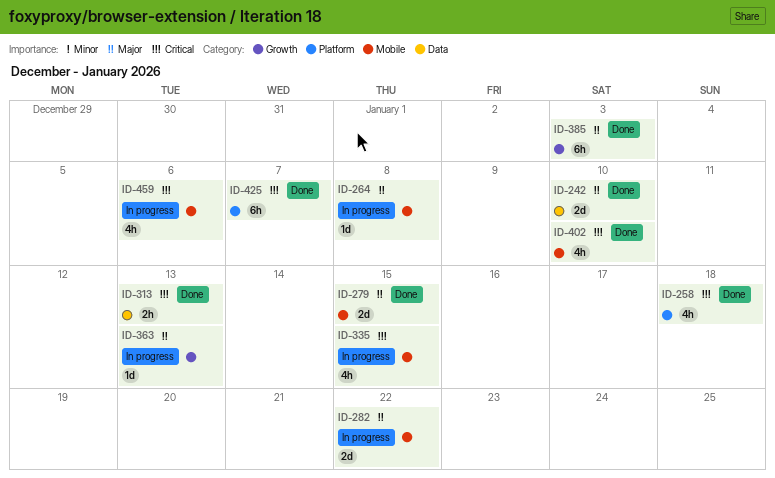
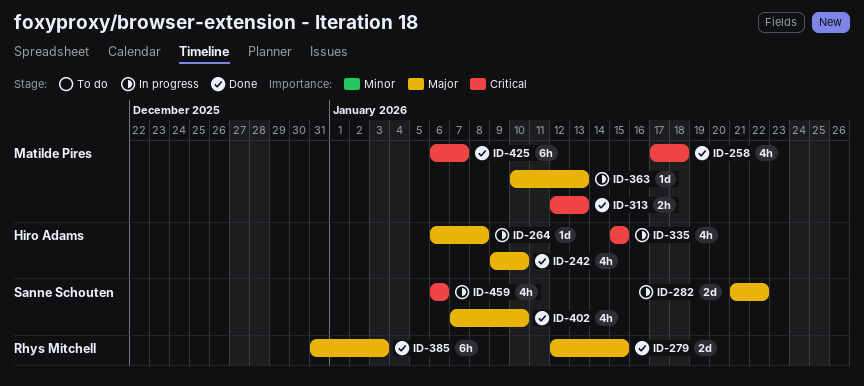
ID-242, estimate: 2d -> 4h
ID-402, priority: Critical -> Major

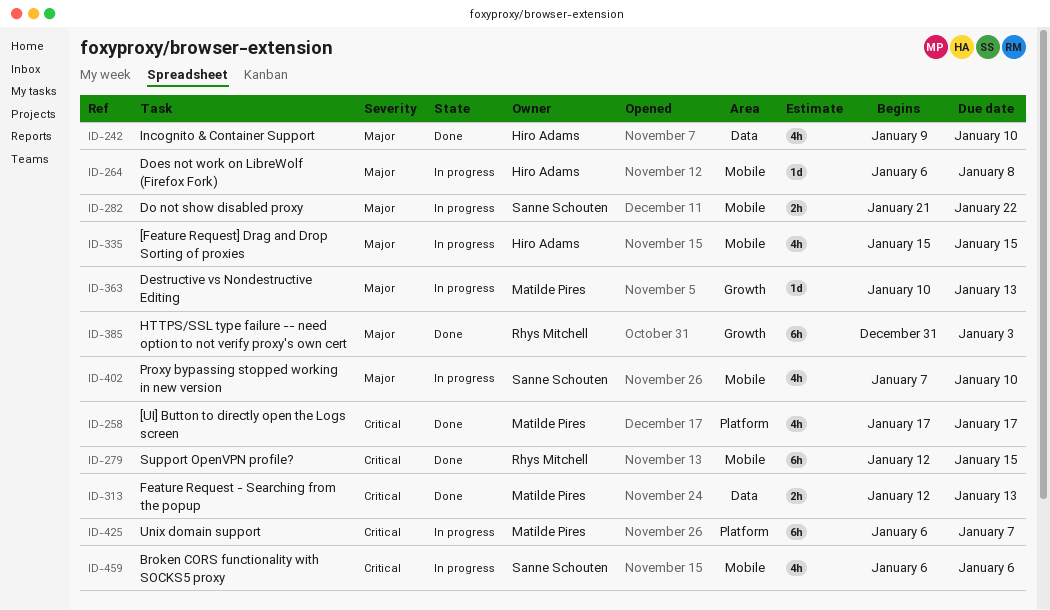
ID-258, due: Jan 18 -> Jan 17
ID-279, priority: Major -> Critical
ID-279, estimate: 2d -> 6h
ID-282, estimate: 2d -> 2h
ID-335, priority: Critical -> Major
ID-402, status: Done -> In progress
ID-425, status: Done -> In progress

